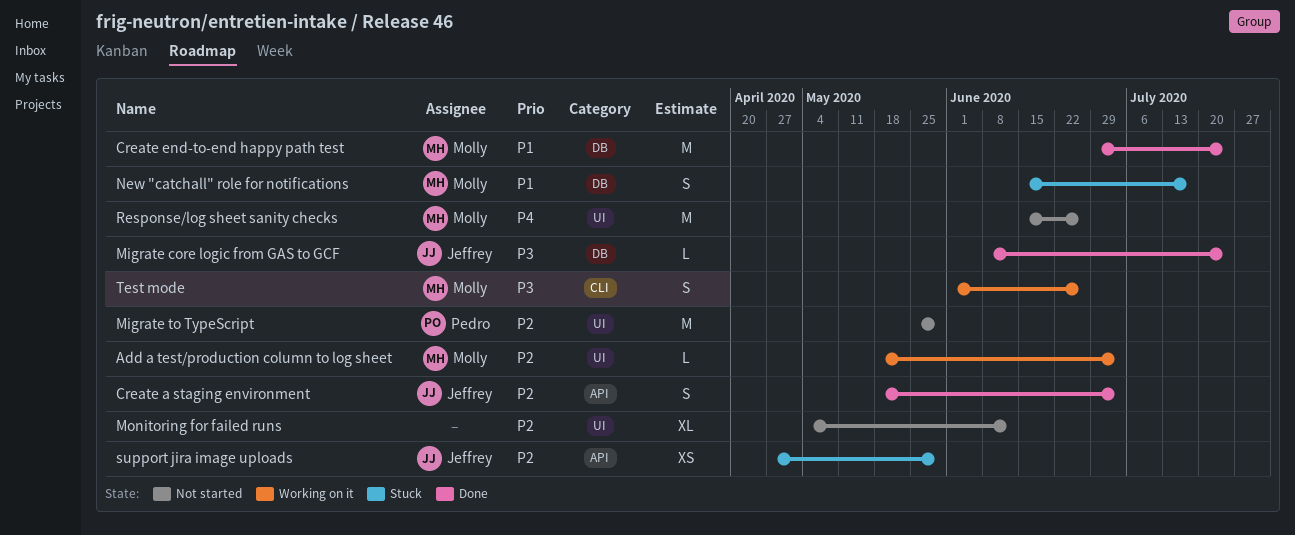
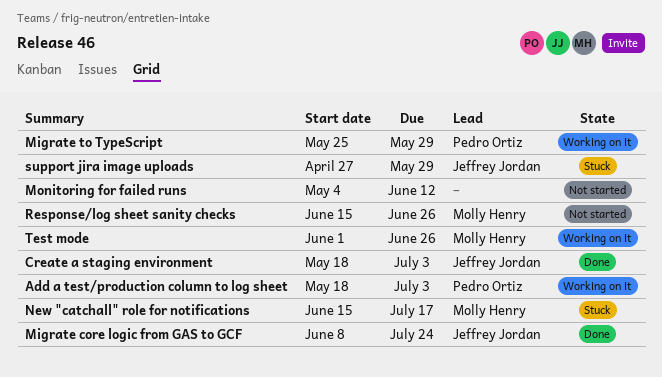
Add a test/production column to log sheet, owner: Molly Henry -> Pedro Ortiz
Create end-to-end happy path test: present -> none
Migrate to TypeScript, status: Not started -> Working on it

